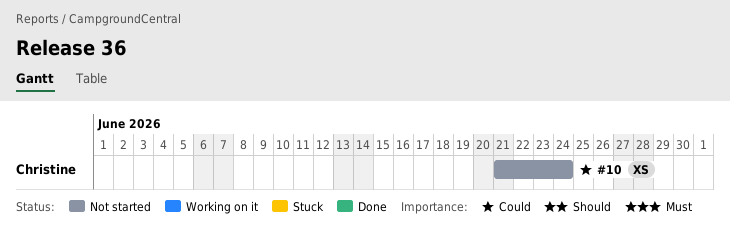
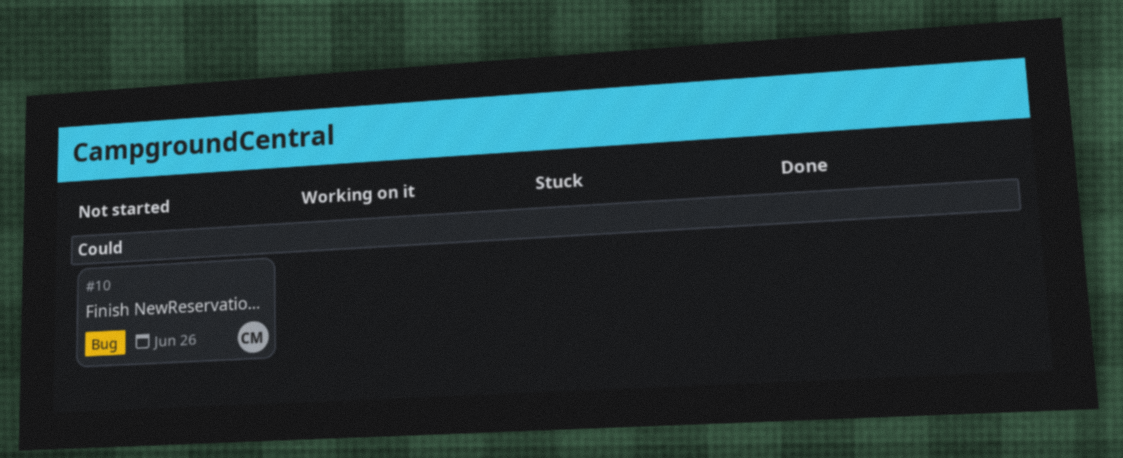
#10, due: Jun 24 -> Jun 26

